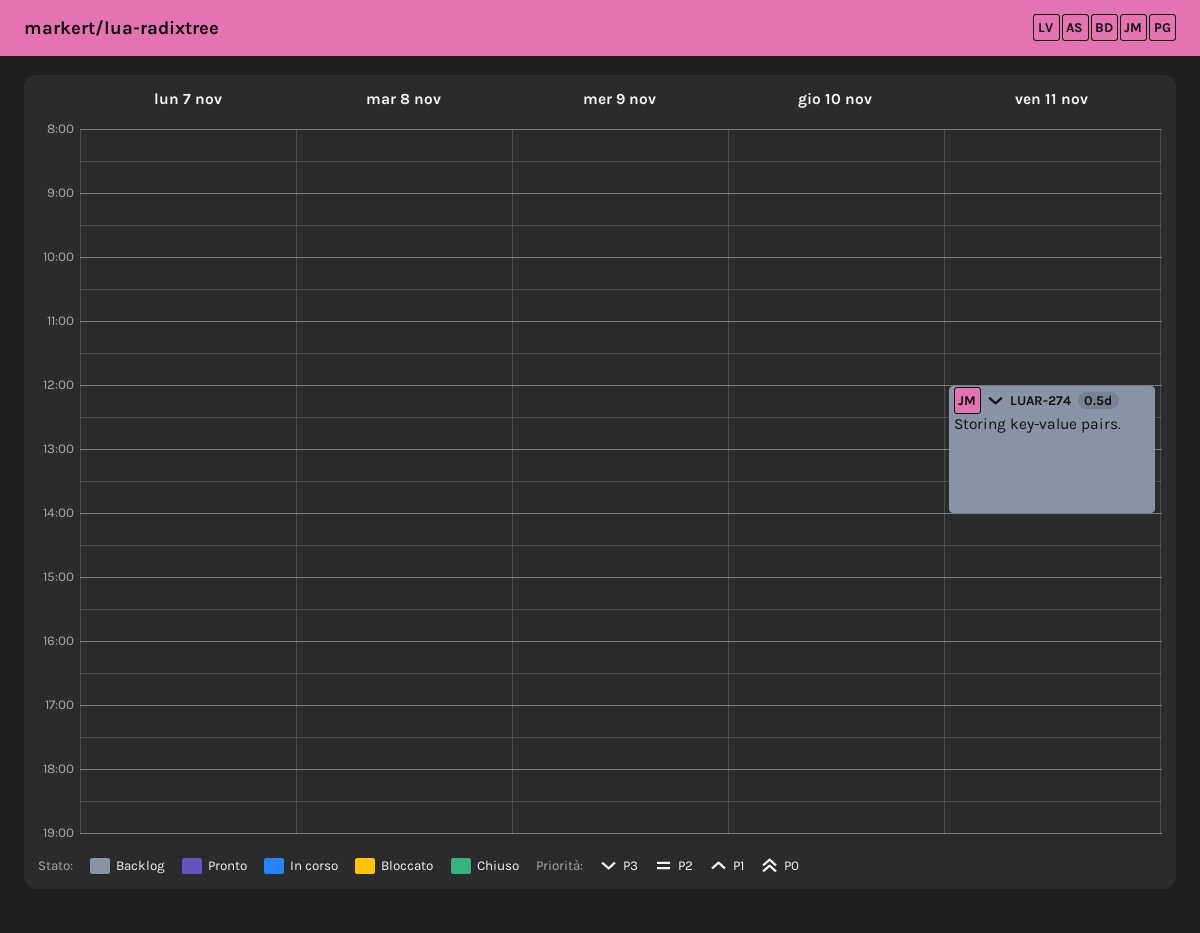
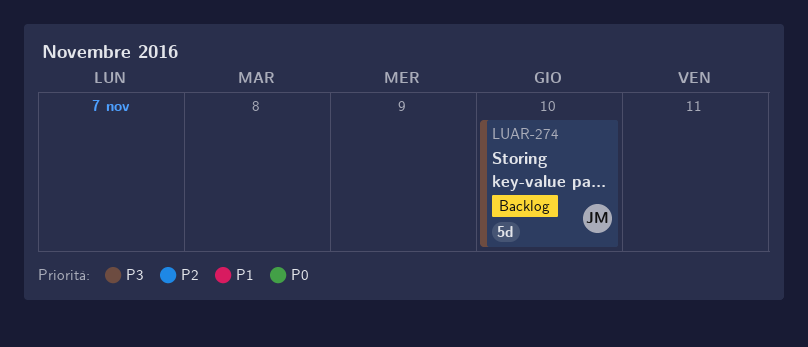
LUAR-274, estimate: 0.5d -> 5d
LUAR-274, day: Nov 11 -> Nov 10

